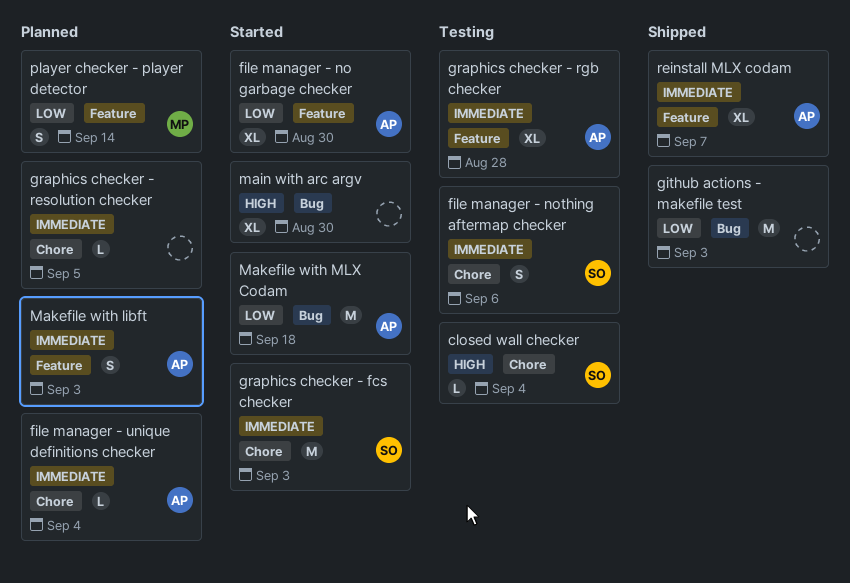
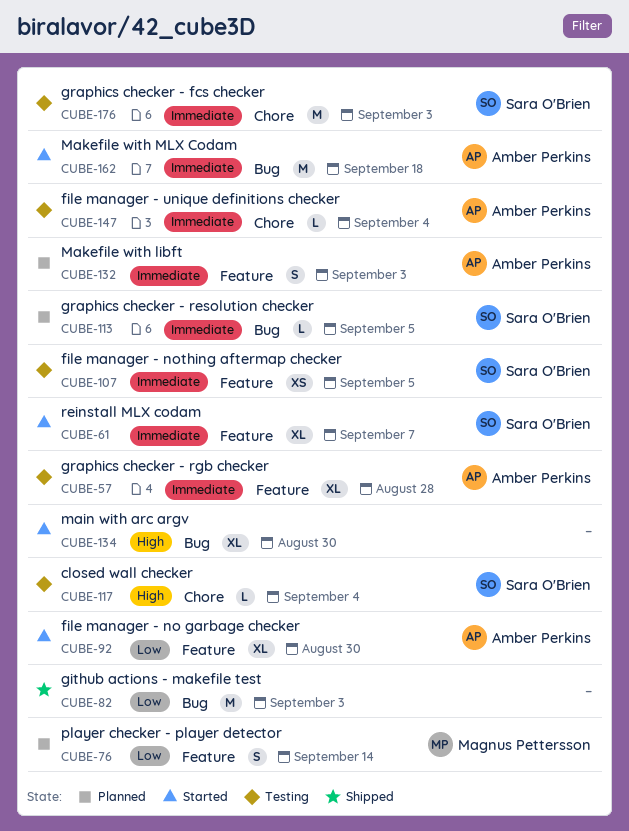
file manager - nothing aftermap checker, label: Chore -> Feature
file manager - nothing aftermap checker, estimate: S -> XS
file manager - nothing aftermap checker, due: Sep 6 -> Sep 5
file manager - unique definitions checker, status: Planned -> Testing
graphics checker - fcs checker, status: Started -> Testing
graphics checker - resolution checker, owner: none -> Sara O'Brien
graphics checker - resolution checker, label: Chore -> Bug
Makefile with MLX Codam, priority: Low -> Immediate
reinstall MLX codam, status: Shipped -> Started
reinstall MLX codam, owner: Amber Perkins -> Sara O'Brien

